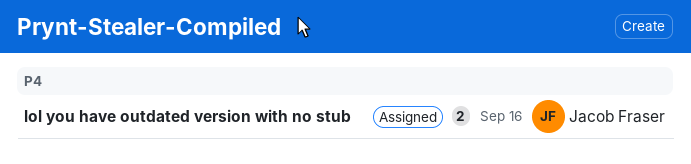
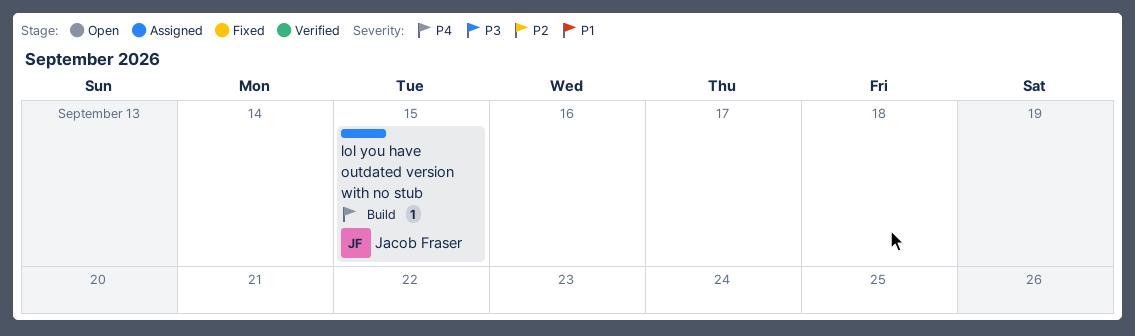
lol you have outdated version with no stub, estimate: 2 -> 1
lol you have outdated version with no stub, due: Sep 16 -> Sep 15

